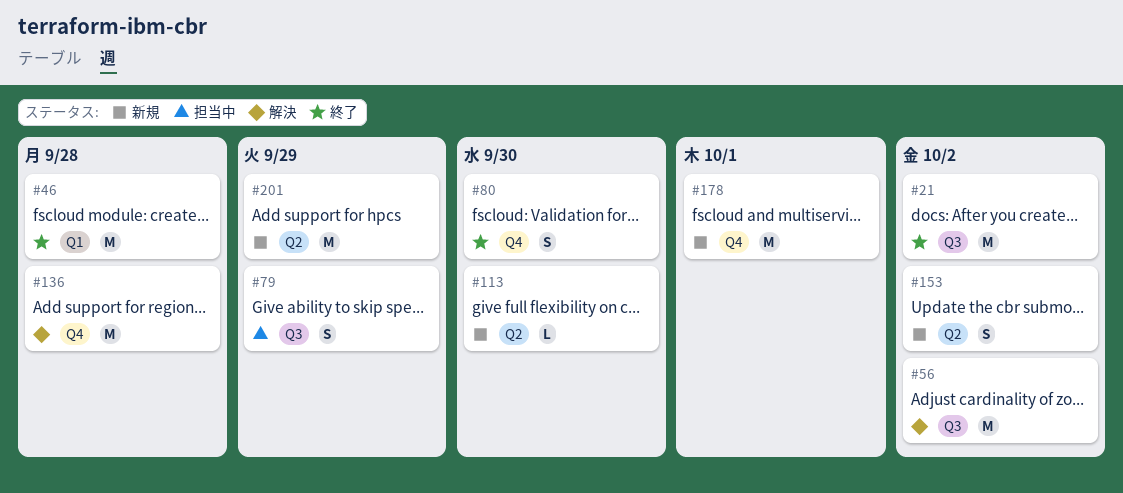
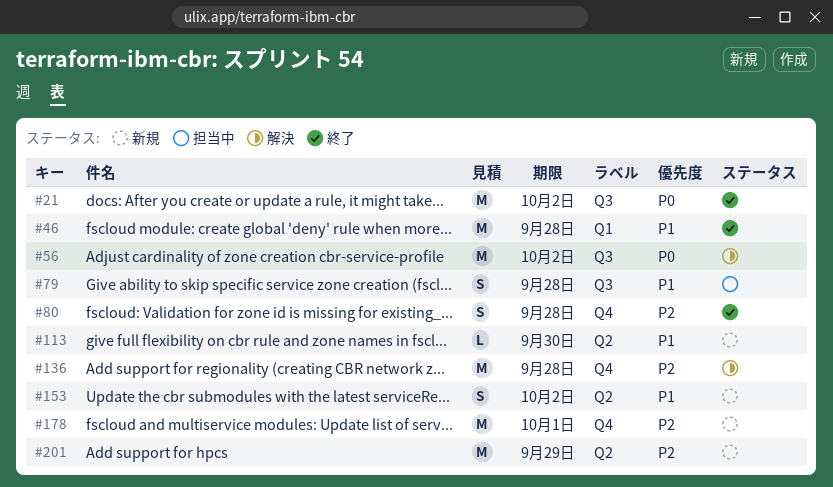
#79, due: Sep 29 -> Sep 28
#80, due: Sep 30 -> Sep 28

